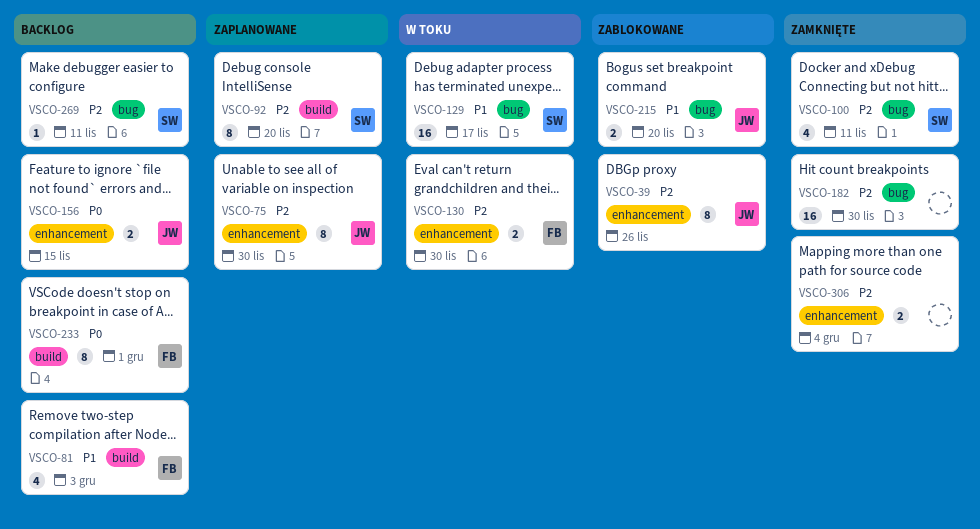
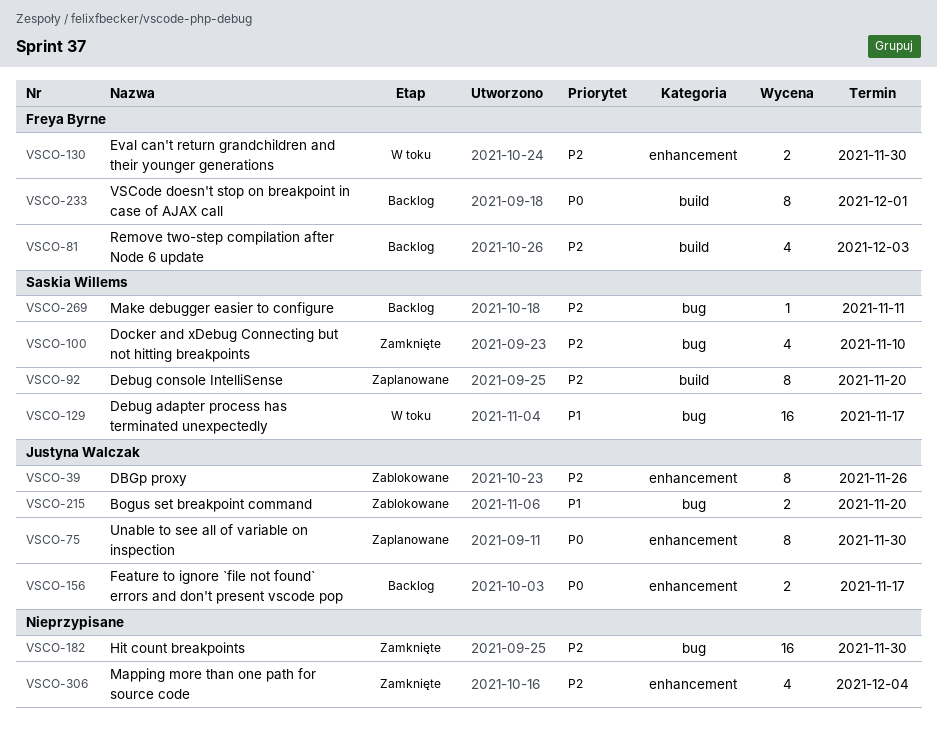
VSCO-75, priority: P2 -> P0
VSCO-81, priority: P1 -> P2
VSCO-100, due: Nov 11 -> Nov 10
VSCO-156, due: Nov 15 -> Nov 17
VSCO-306, estimate: 2 -> 4

